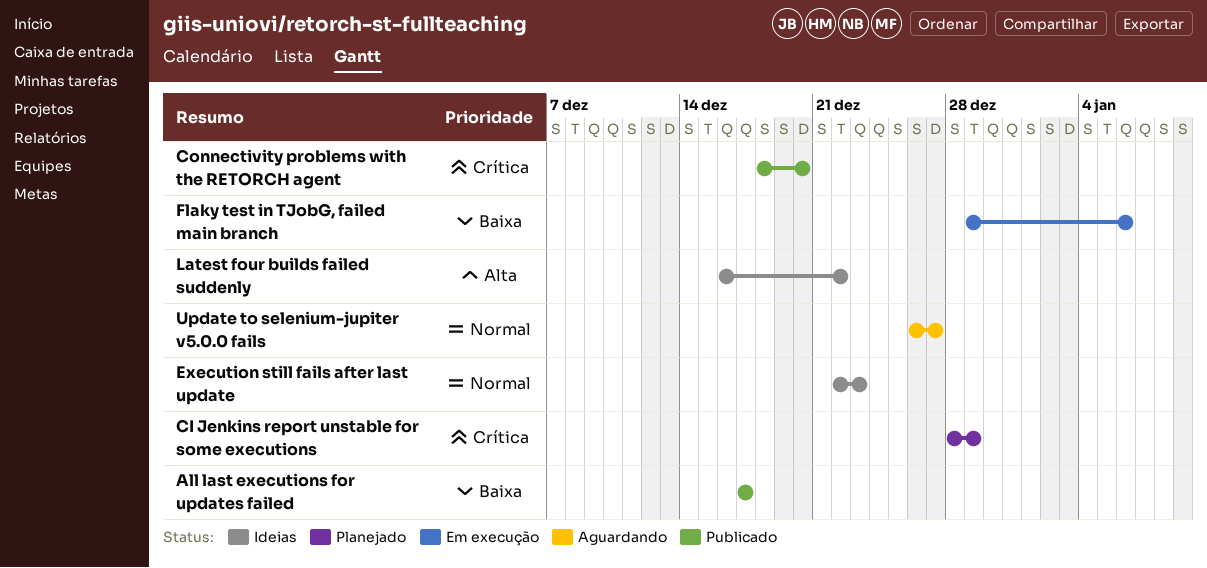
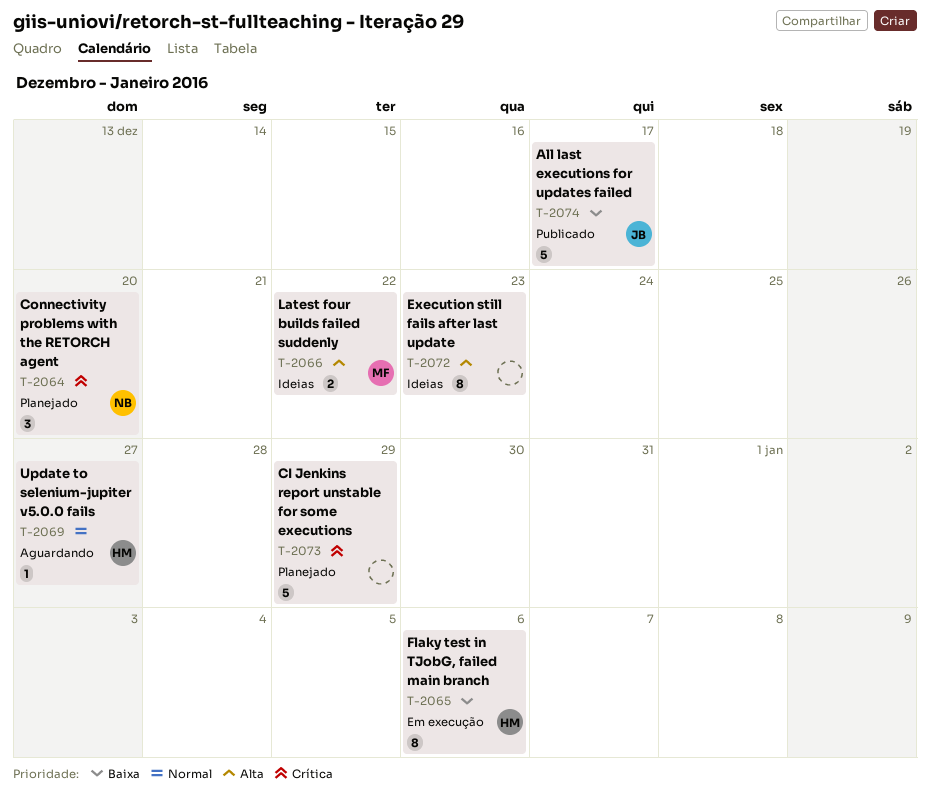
Connectivity problems with the RETORCH agent, status: Publicado -> Planejado
Execution still fails after last update, priority: Normal -> Alta

